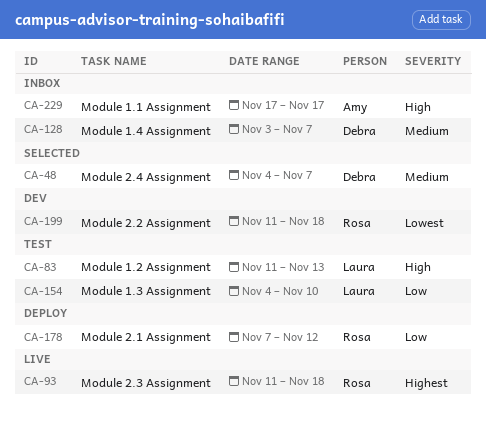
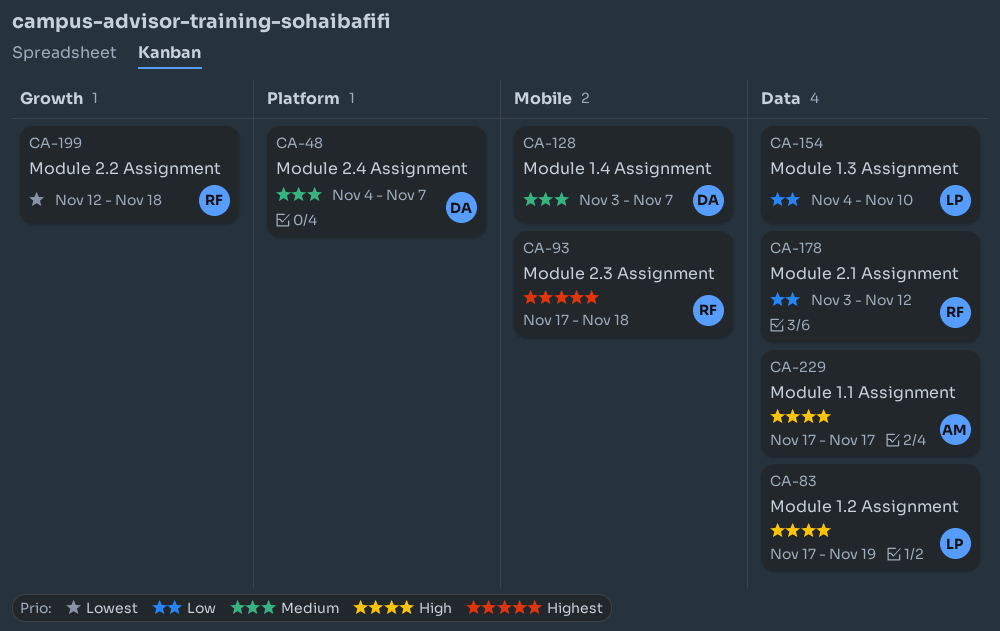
CA-83, start: Nov 11 -> Nov 17
CA-83, due: Nov 13 -> Nov 19
CA-93, start: Nov 11 -> Nov 17
CA-178, start: Nov 7 -> Nov 3
CA-199, start: Nov 11 -> Nov 12

